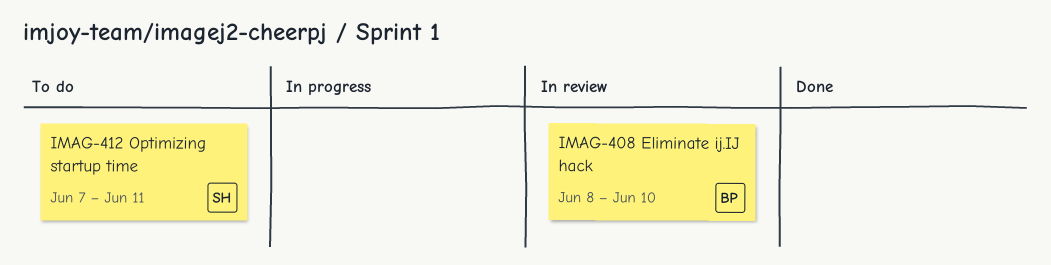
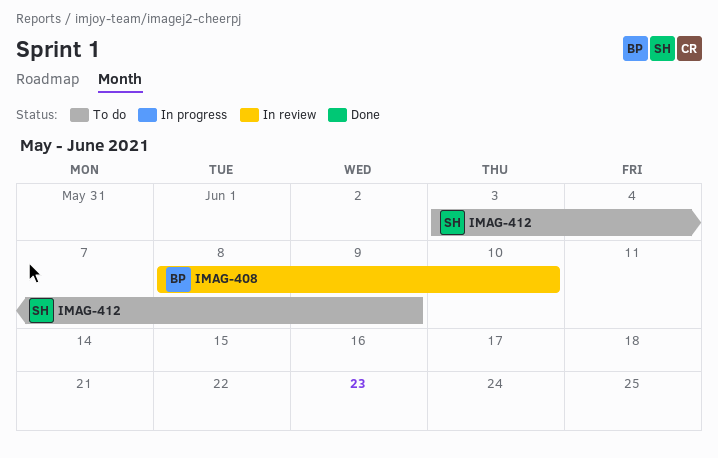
IMAG-412, start: Jun 7 -> Jun 3
IMAG-412, due: Jun 11 -> Jun 9

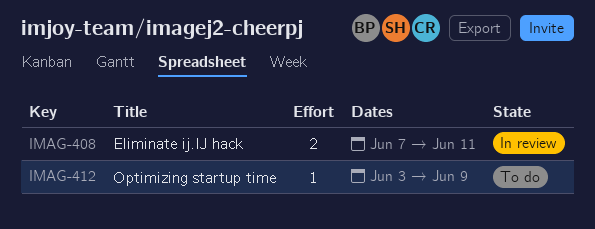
IMAG-408, start: Jun 8 -> Jun 7
IMAG-408, due: Jun 10 -> Jun 11

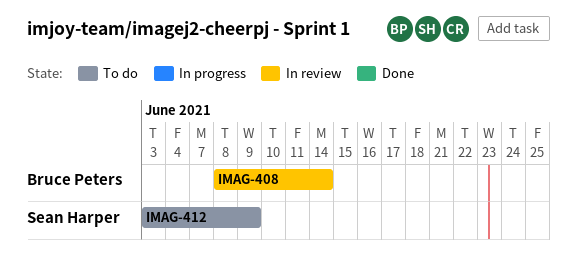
IMAG-408, start: Jun 7 -> Jun 8
IMAG-408, due: Jun 11 -> Jun 14

